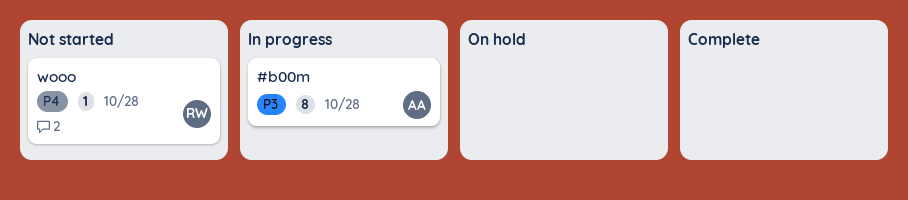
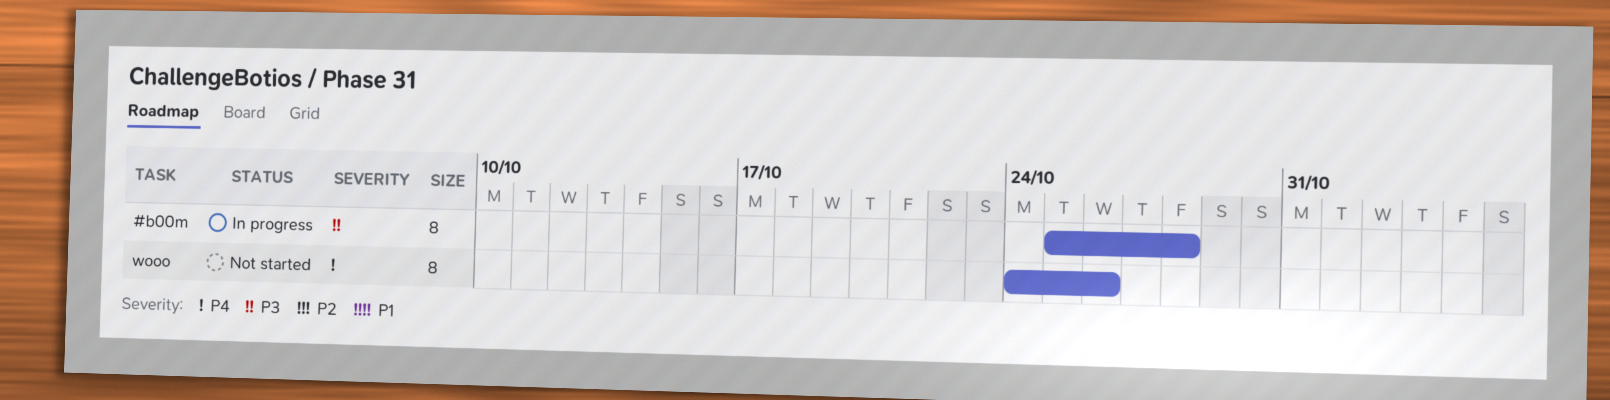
wooo, estimate: 1 -> 8
wooo, due: Oct 28 -> Oct 26

